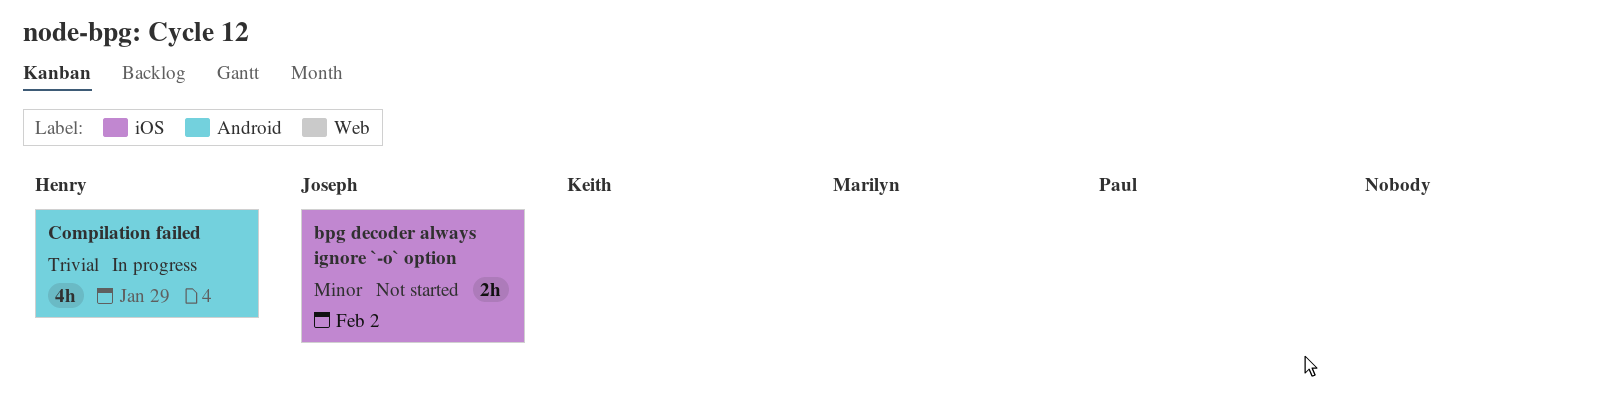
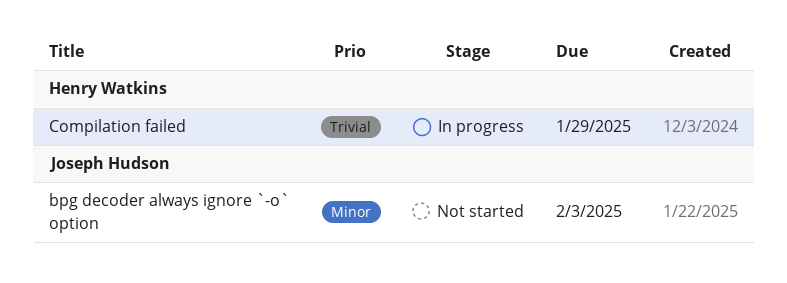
bpg decoder always ignore `-o` option, due: Feb 2 -> Feb 3

